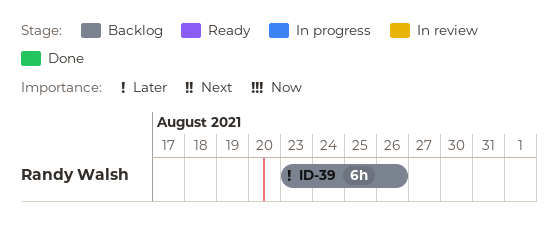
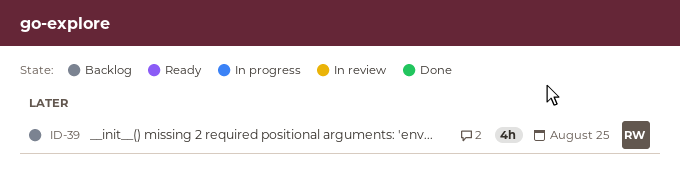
ID-39, estimate: 6h -> 4h
ID-39, due: Aug 26 -> Aug 25

